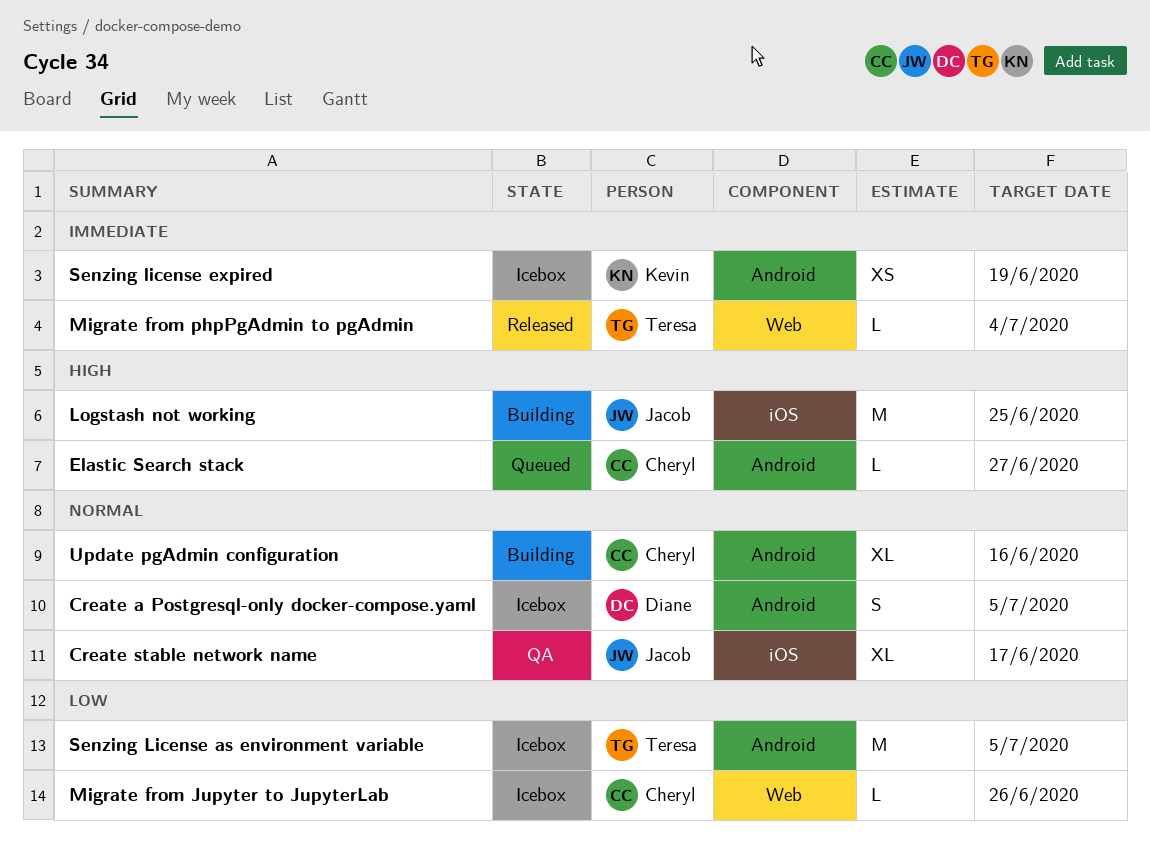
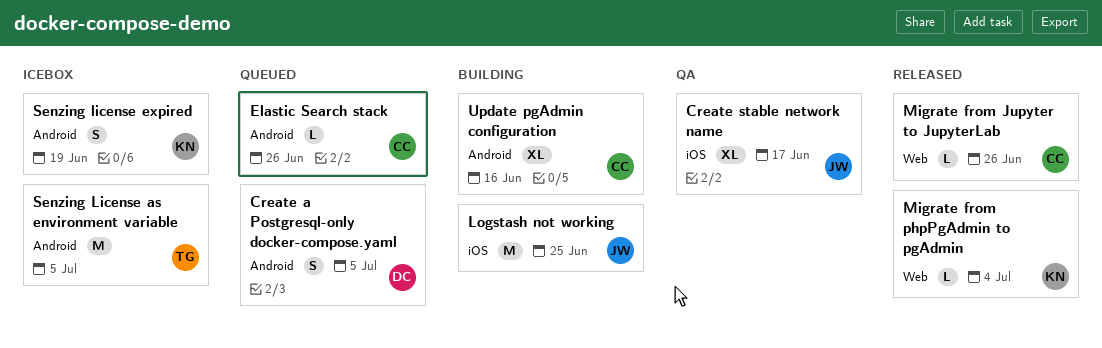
Create a Postgresql-only docker-compose.yaml, status: Icebox -> Queued
Elastic Search stack, due: Jun 27 -> Jun 26
Migrate from Jupyter to JupyterLab, status: Icebox -> Released
Migrate from phpPgAdmin to pgAdmin, owner: Teresa -> Kevin
Senzing license expired, estimate: XS -> S

